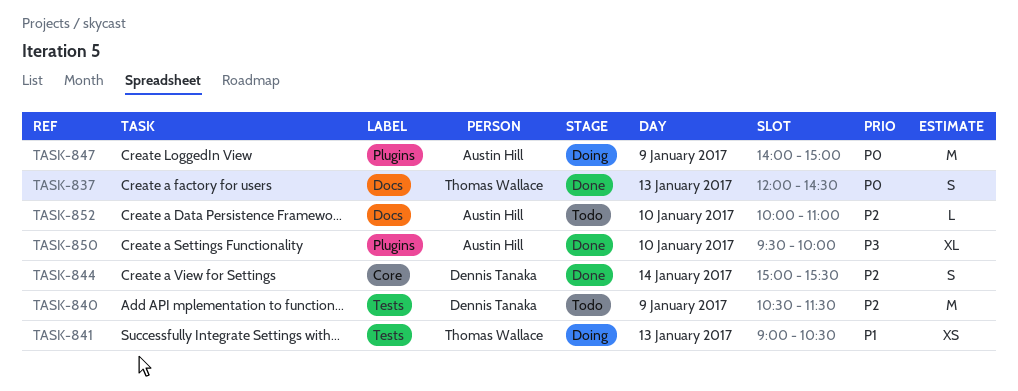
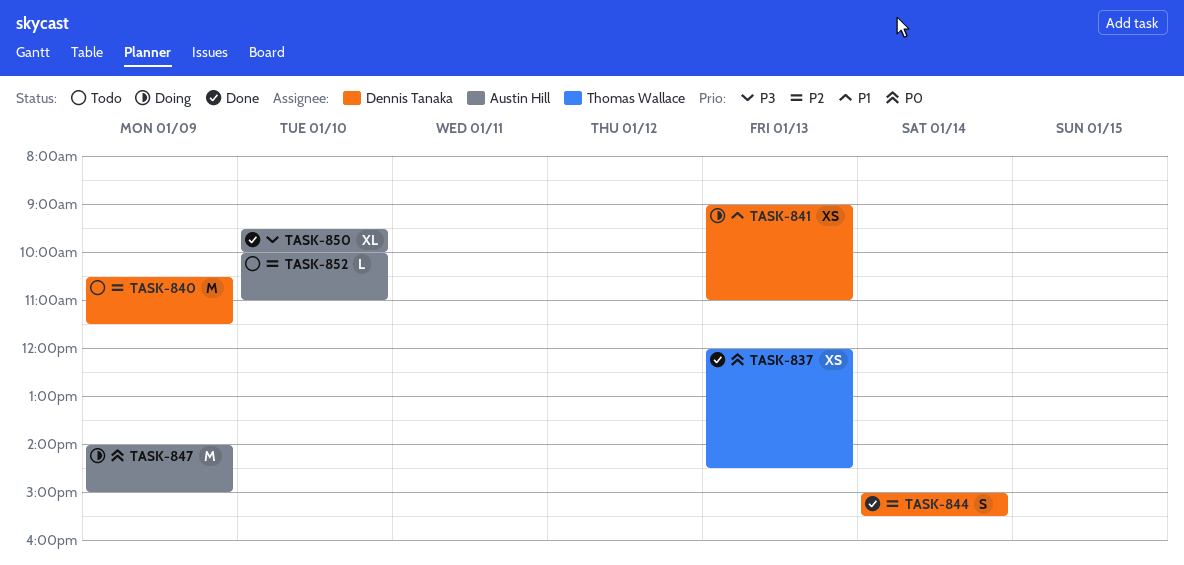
TASK-837, estimate: S -> XS
TASK-841, owner: Thomas Wallace -> Dennis Tanaka
TASK-841, ends: 10:30 -> 11:00

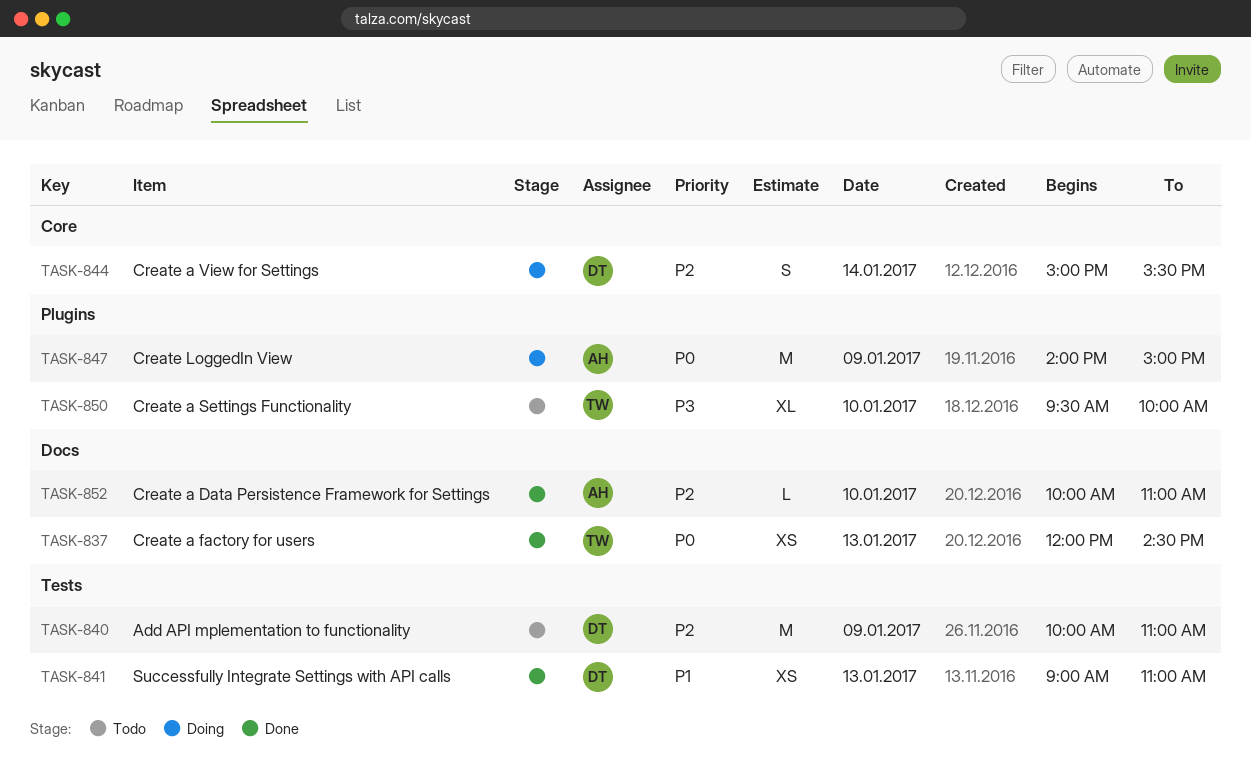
TASK-840, begins: 10:30 -> 10:00
TASK-840, ends: 11:30 -> 11:00
TASK-841, status: Doing -> Done
TASK-844, status: Done -> Doing
TASK-850, status: Done -> Todo
TASK-850, owner: Austin Hill -> Thomas Wallace
TASK-852, status: Todo -> Done

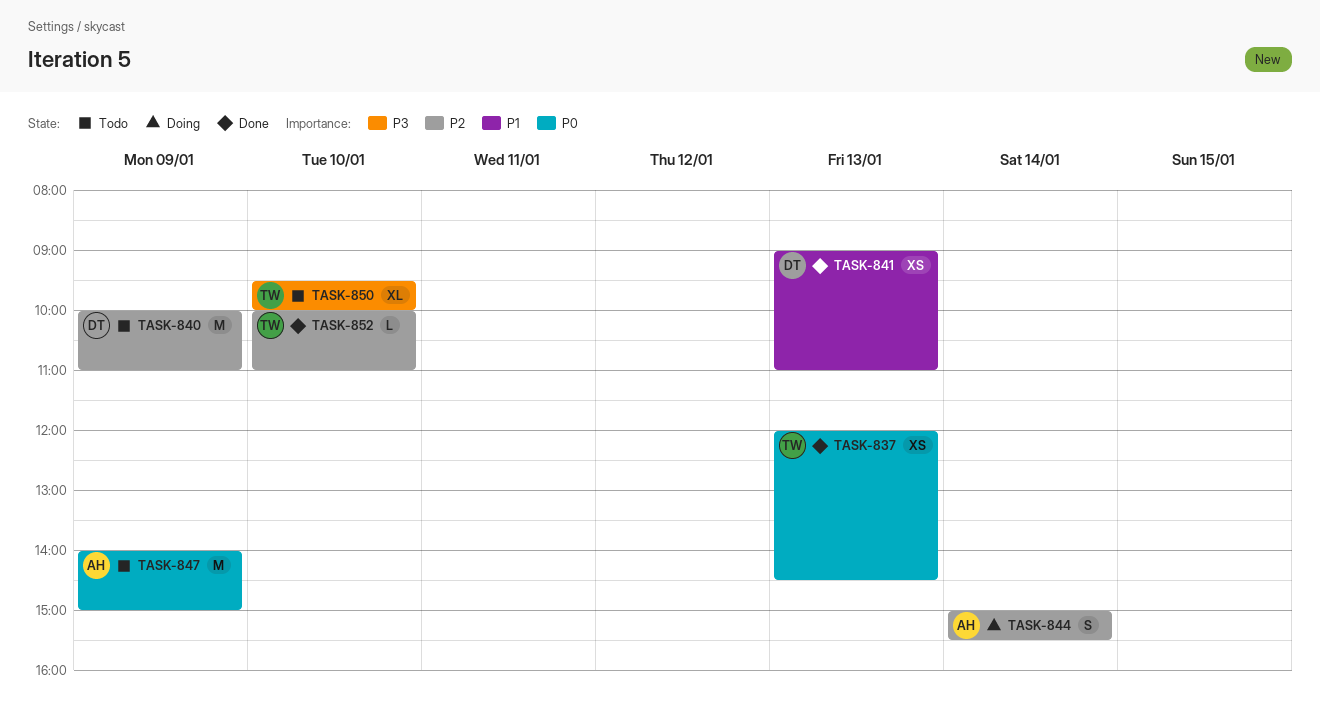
TASK-844, owner: DT -> AH
TASK-847, status: Doing -> Todo
TASK-852, owner: AH -> TW

